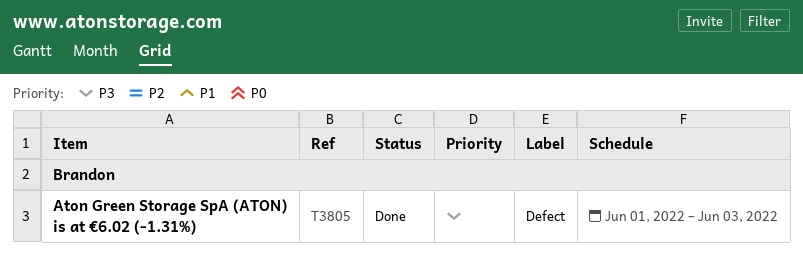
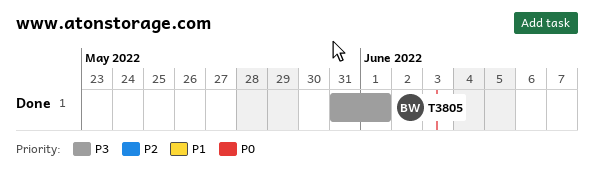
T3805, start: Jun 1 -> May 31
T3805, due: Jun 3 -> Jun 1

